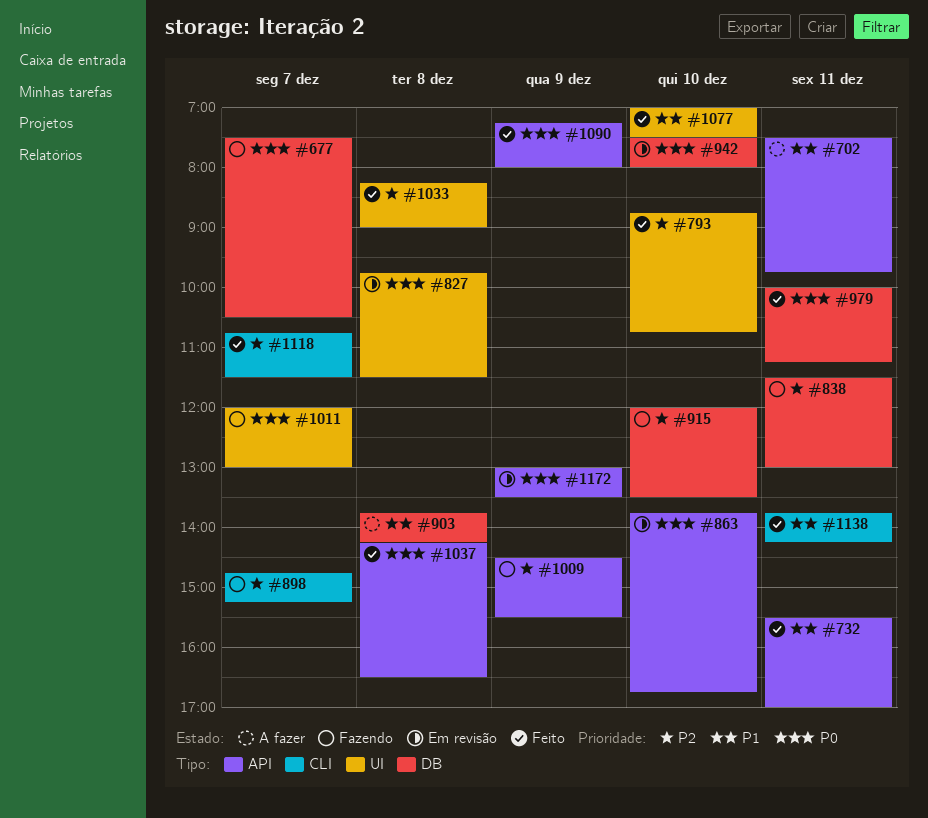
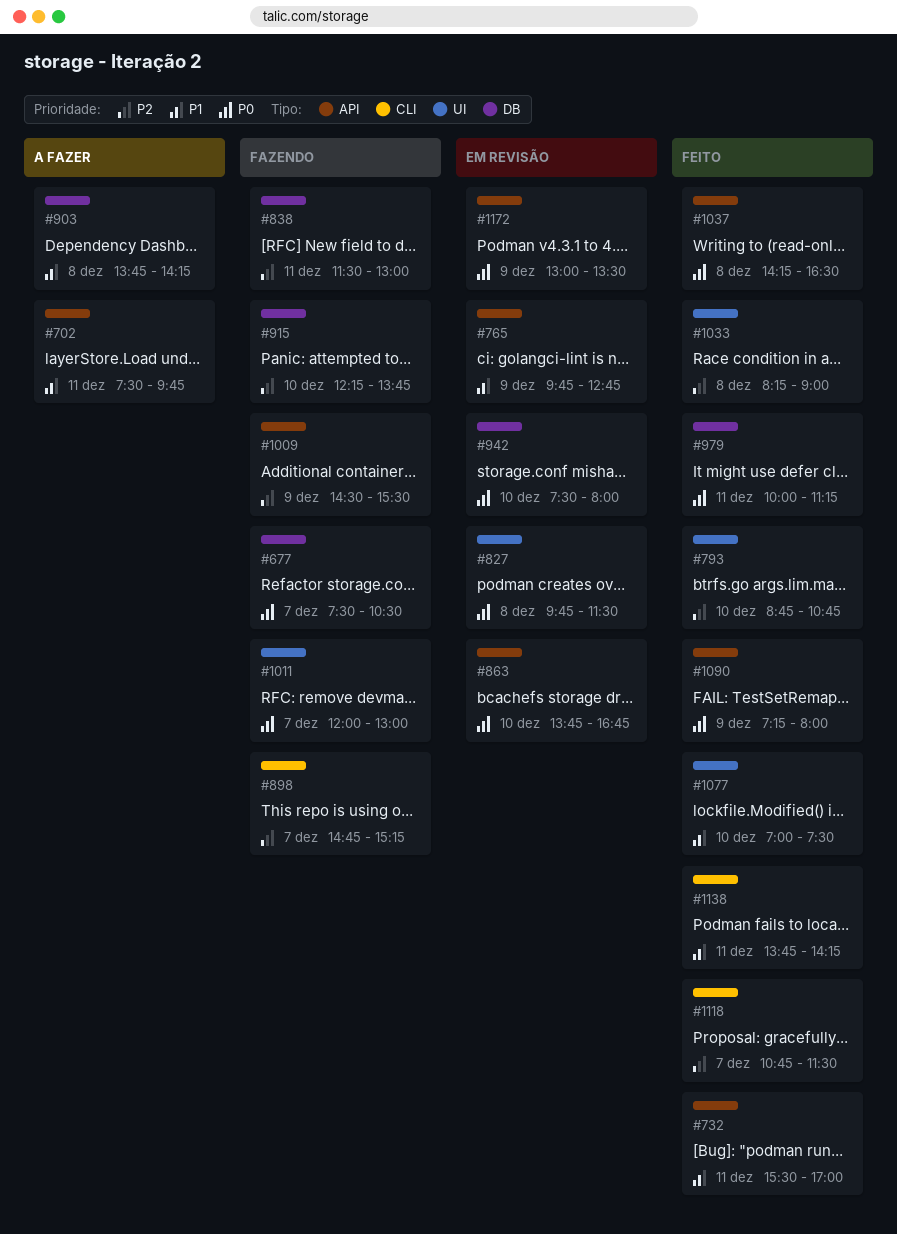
#765: none -> present
#915, begins: 12:00 -> 12:15
#915, ends: 13:30 -> 13:45

